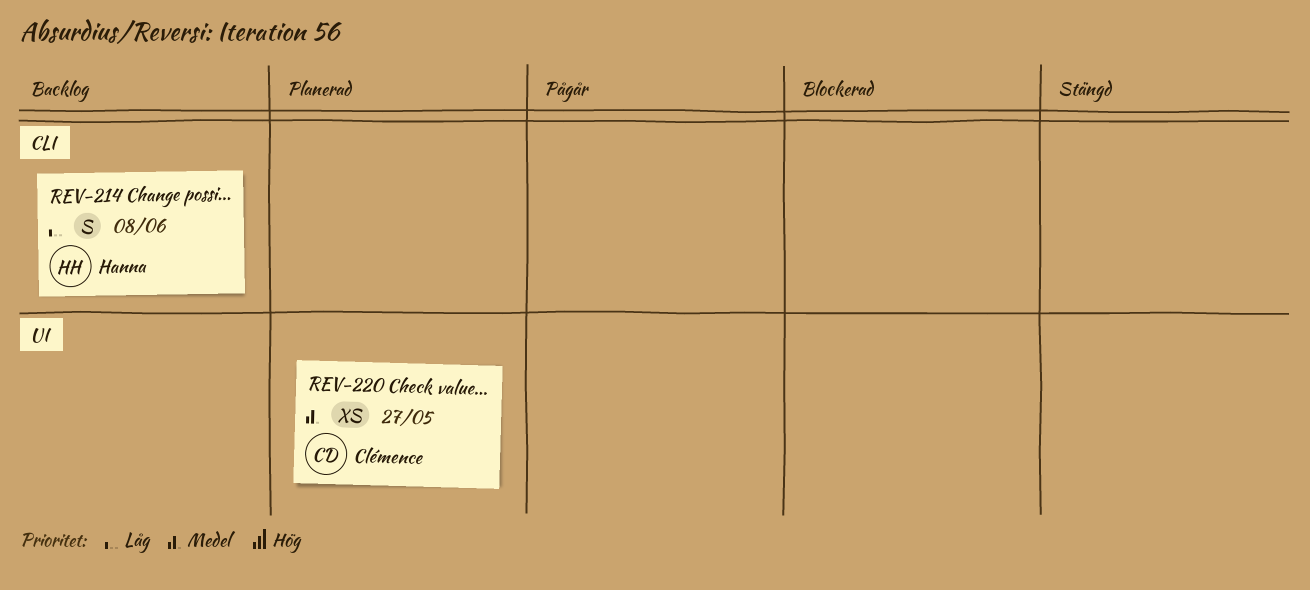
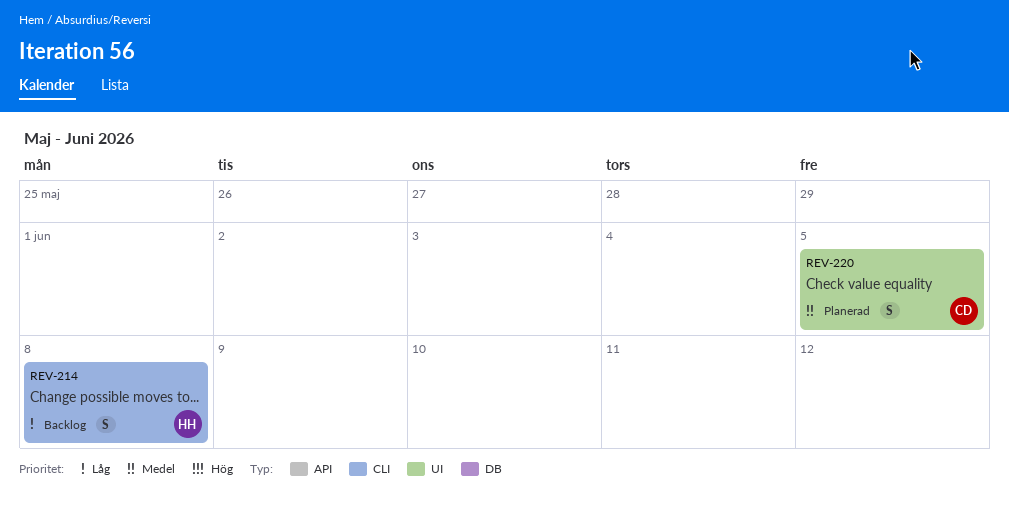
REV-220, estimate: XS -> S
REV-220, due: May 27 -> Jun 5

